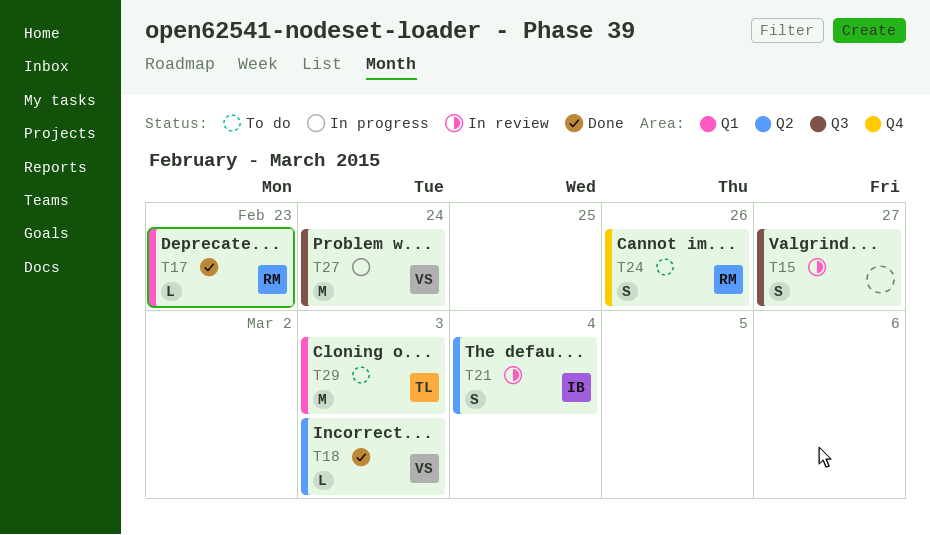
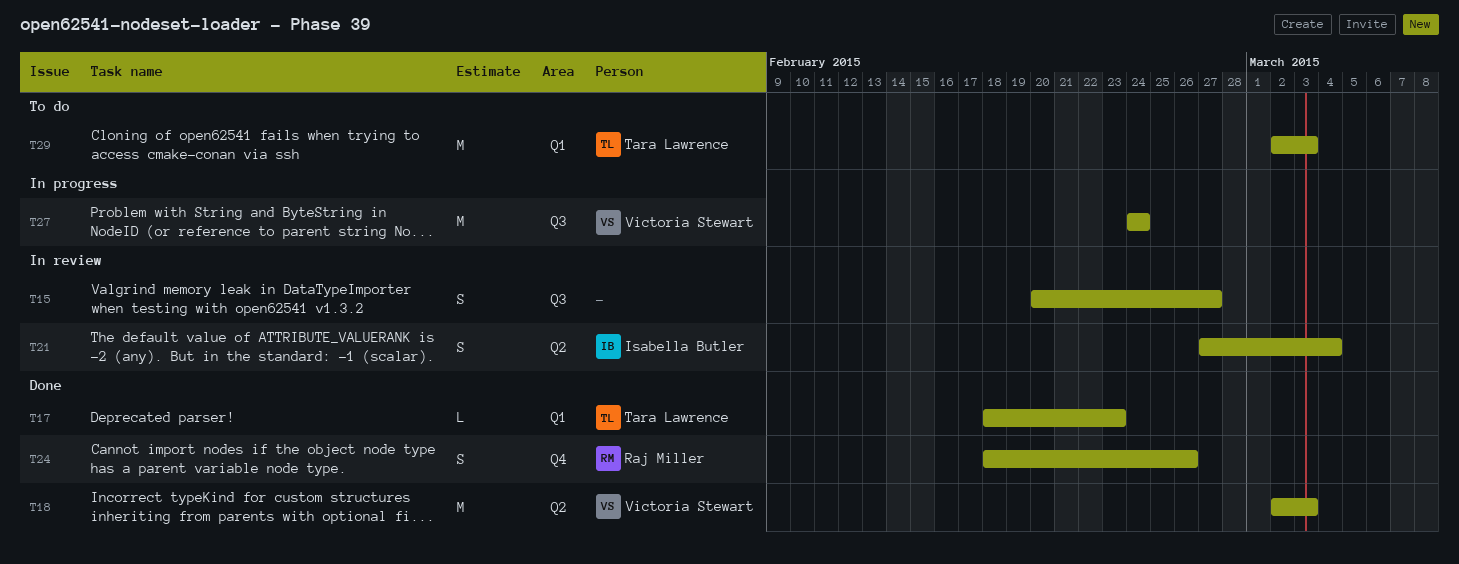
T17, owner: Raj Miller -> Tara Lawrence
T18, estimate: L -> M
T24, status: To do -> Done

